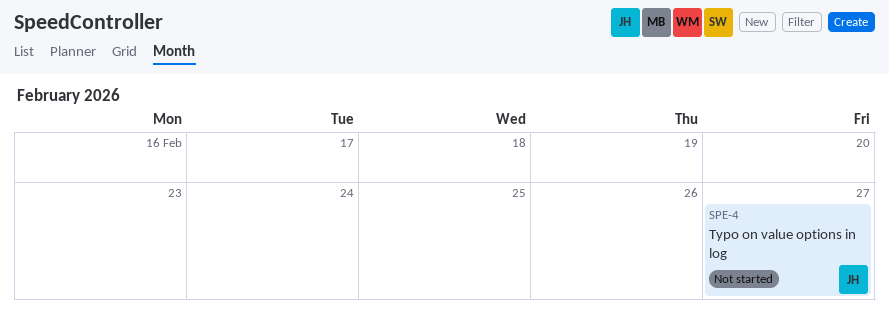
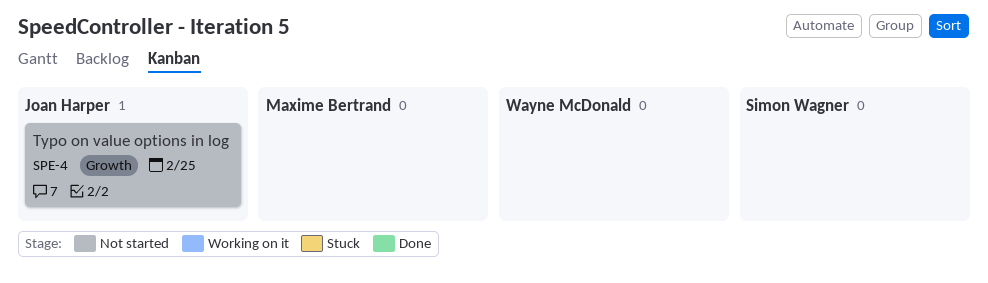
SPE-4, due: Feb 27 -> Feb 25

